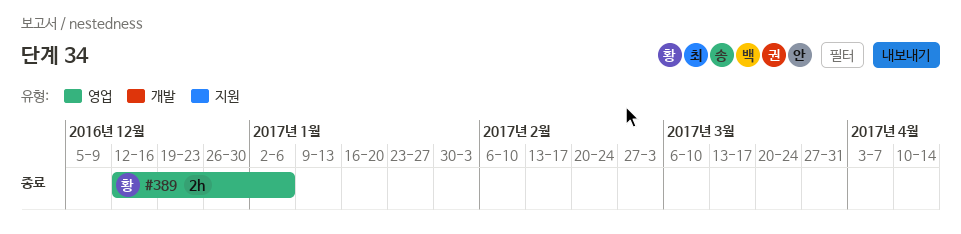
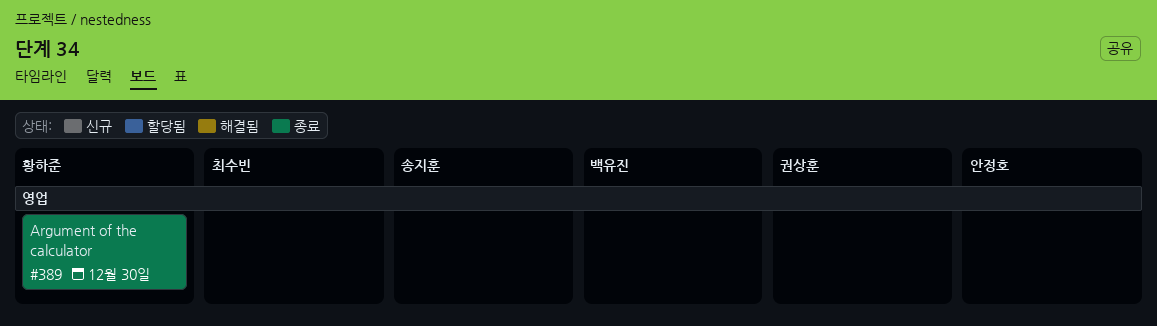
#389, due: Jan 6 -> Dec 30

